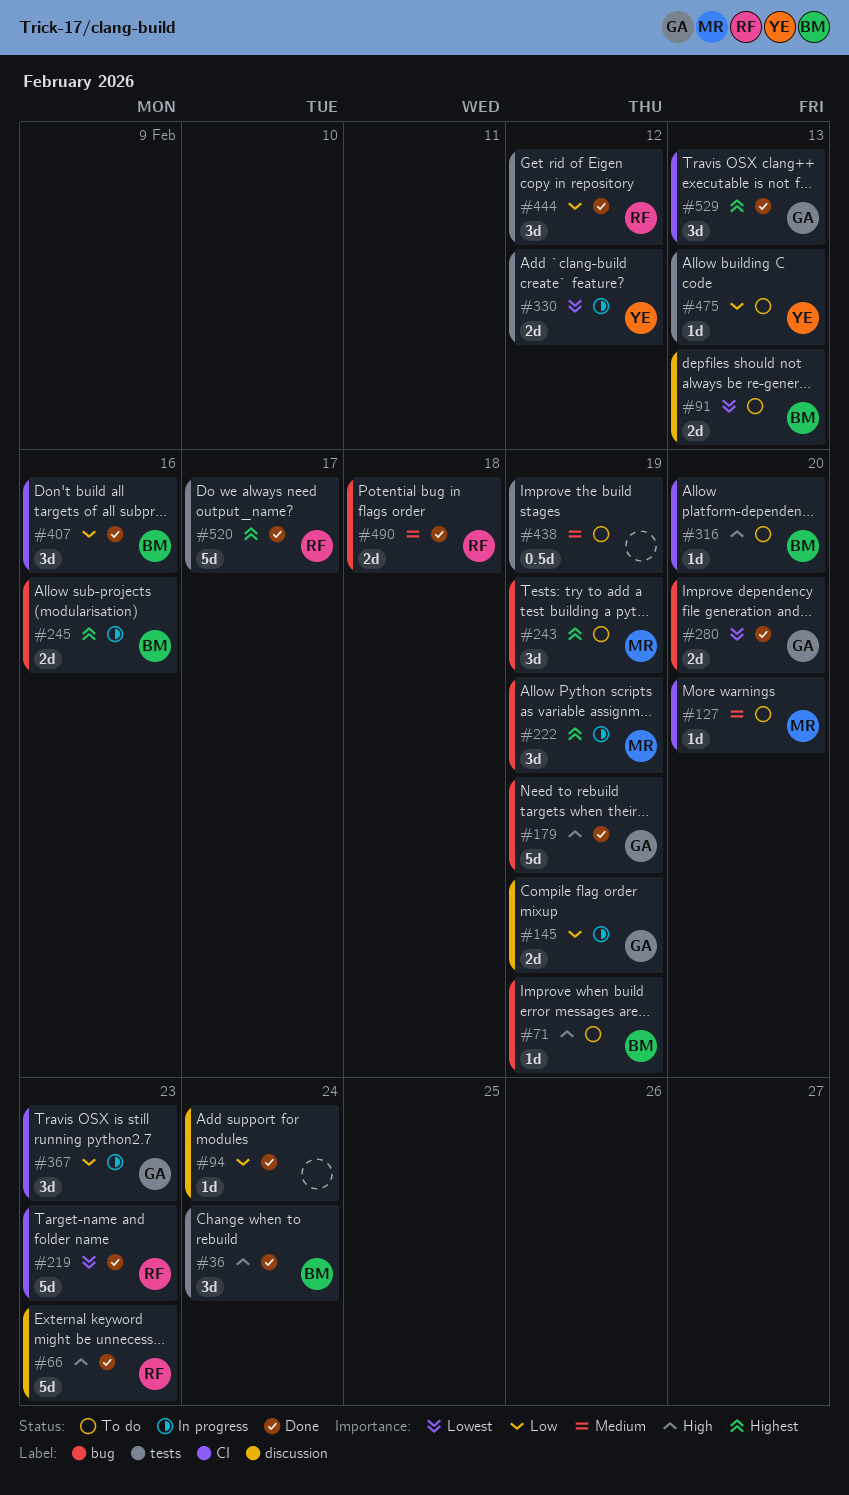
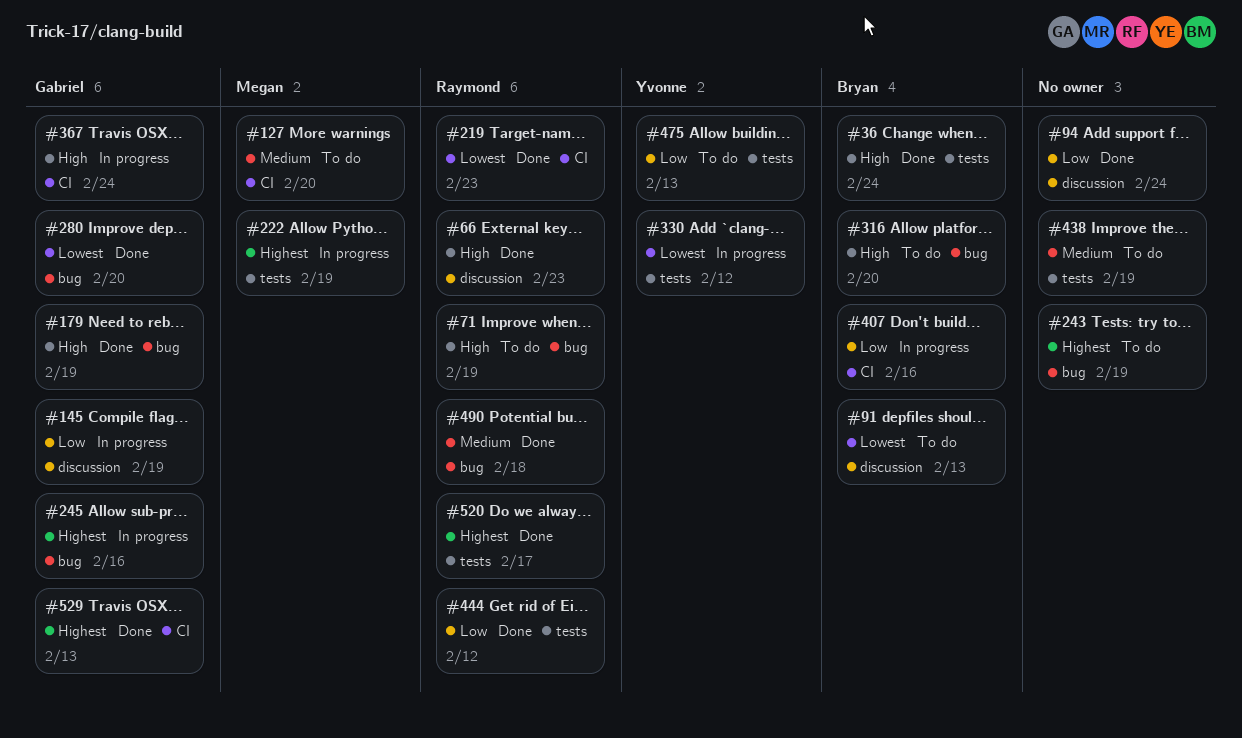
#71, owner: Bryan -> Raymond
#222, label: bug -> tests
#243, owner: Megan -> none
#245, owner: Bryan -> Gabriel
#316, label: CI -> bug
#367, priority: Low -> High
#367, due: Feb 23 -> Feb 24
#407, status: Done -> In progress

